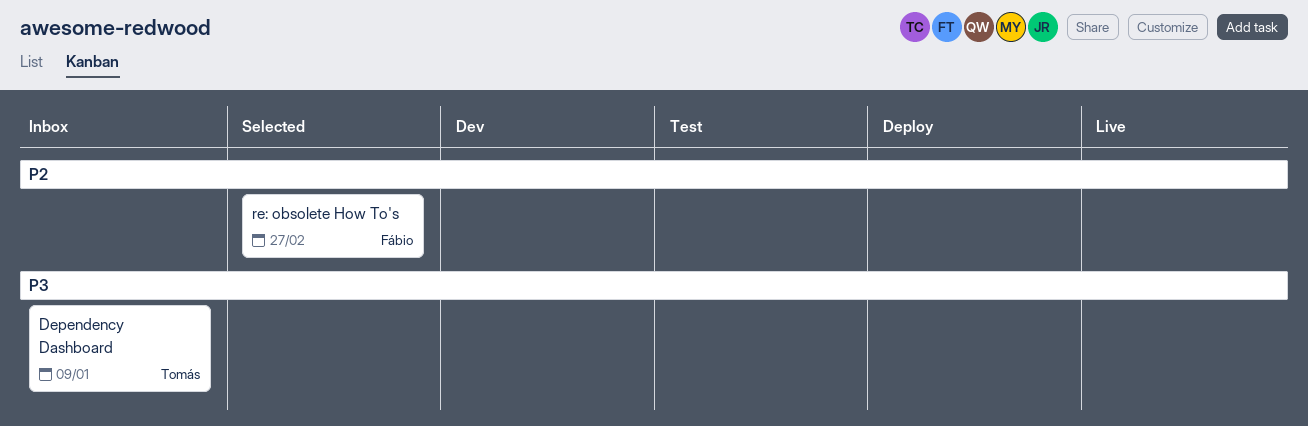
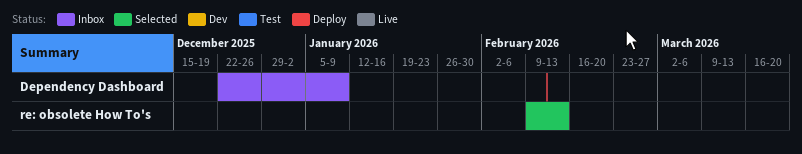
re: obsolete How To's, due: Feb 27 -> Feb 13

